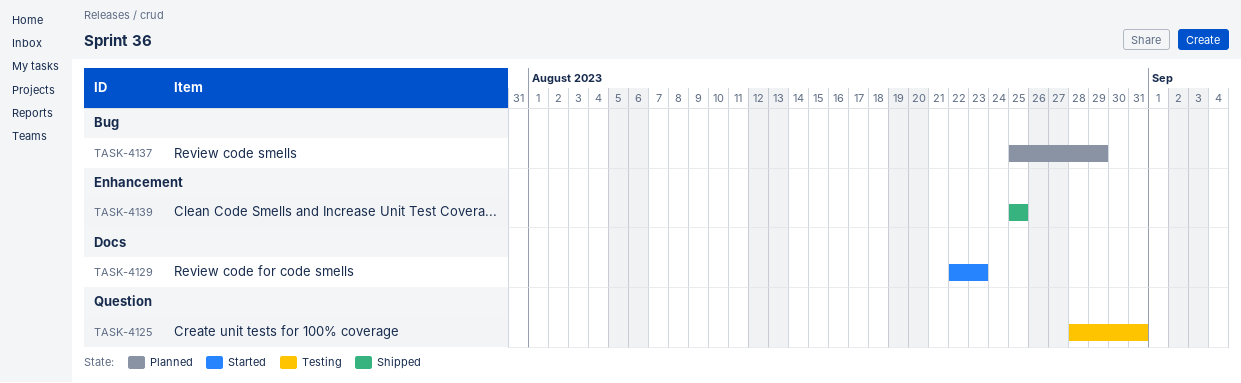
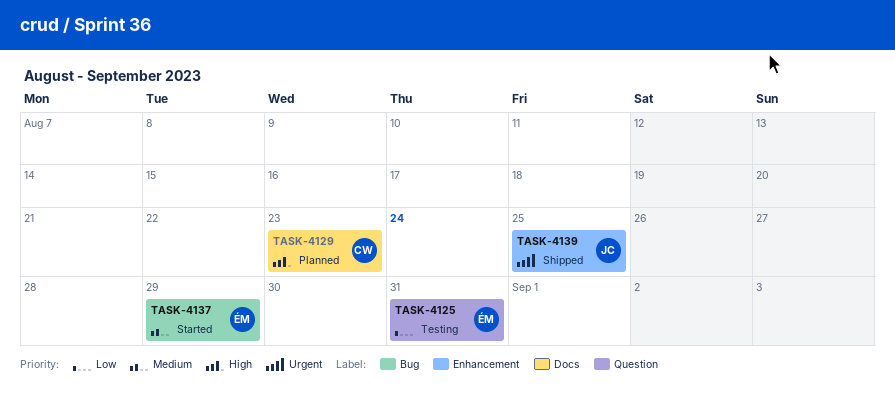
TASK-4129, status: Started -> Planned
TASK-4137, status: Planned -> Started

